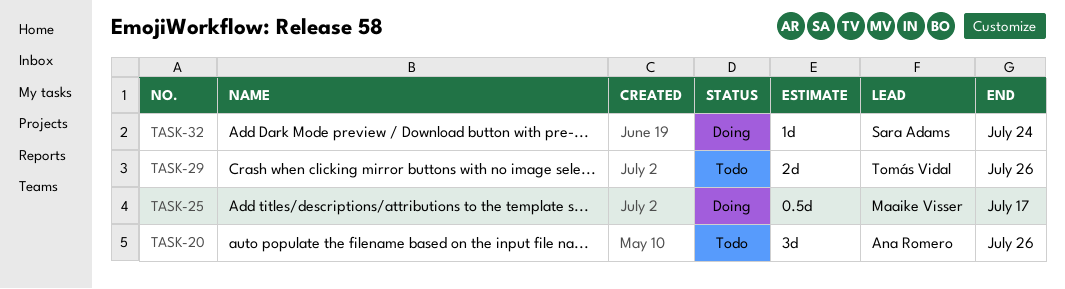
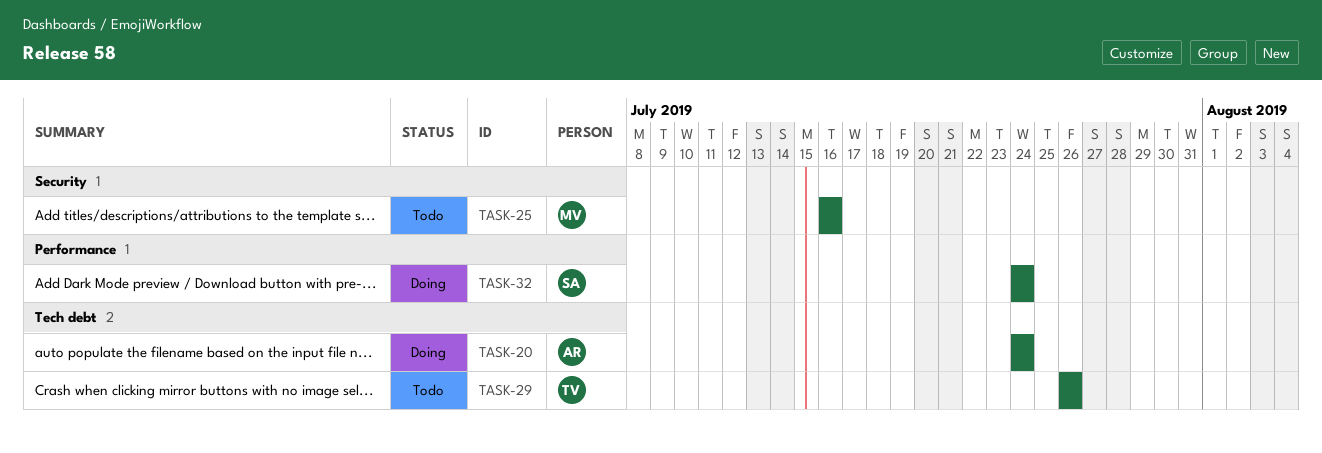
TASK-20, status: Todo -> Doing
TASK-20, due: Jul 26 -> Jul 24
TASK-25, status: Doing -> Todo
TASK-25, due: Jul 17 -> Jul 16

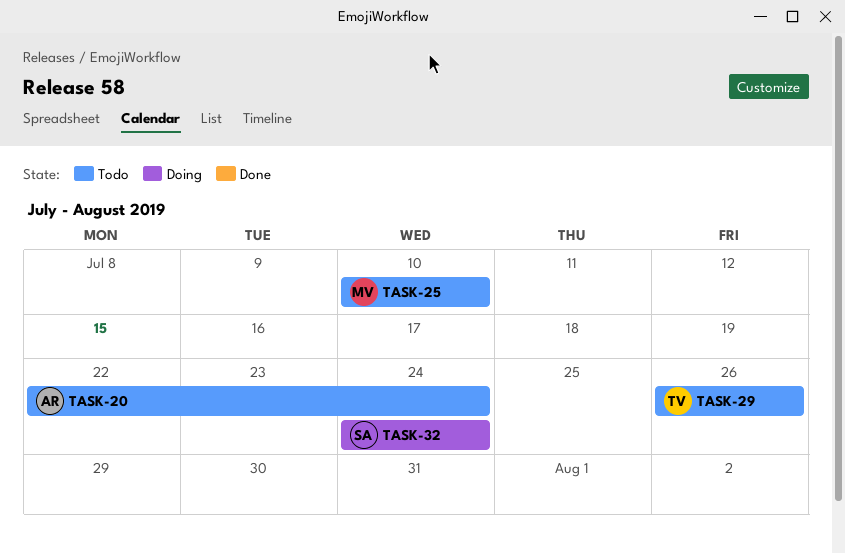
TASK-20, status: Doing -> Todo
TASK-20, start: Jul 24 -> Jul 22
TASK-25, start: Jul 16 -> Jul 10
TASK-25, due: Jul 16 -> Jul 10

